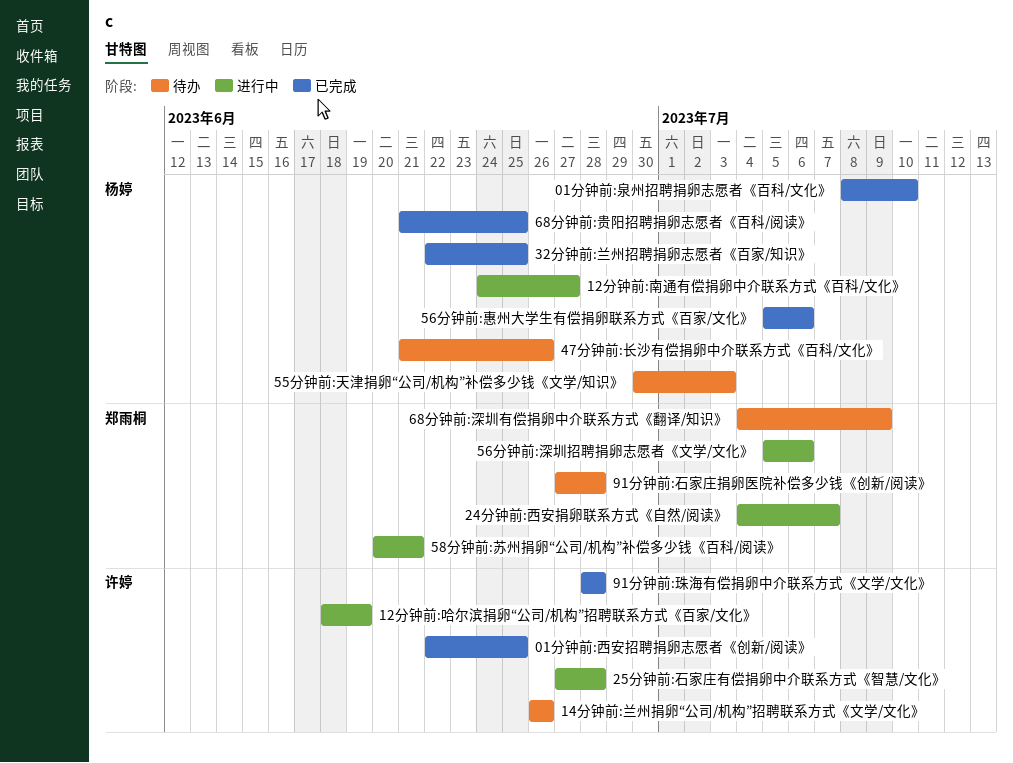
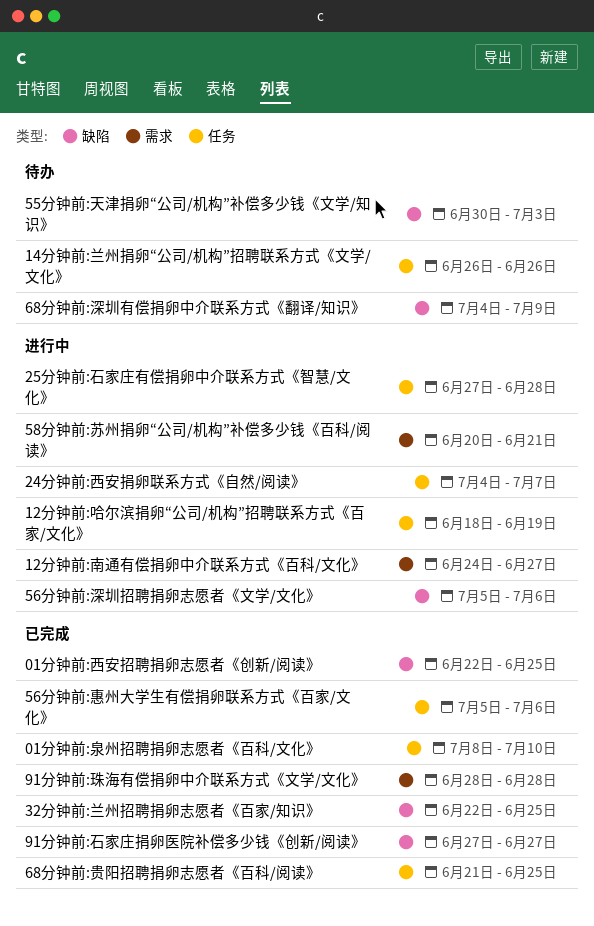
47分钟前:长沙有偿捐卵中介联系方式《百科/文化》: present -> none
91分钟前:石家庄捐卵医院补偿多少钱《创新/阅读》, status: 待办 -> 已完成
91分钟前:石家庄捐卵医院补偿多少钱《创新/阅读》, due: Jun 28 -> Jun 27

